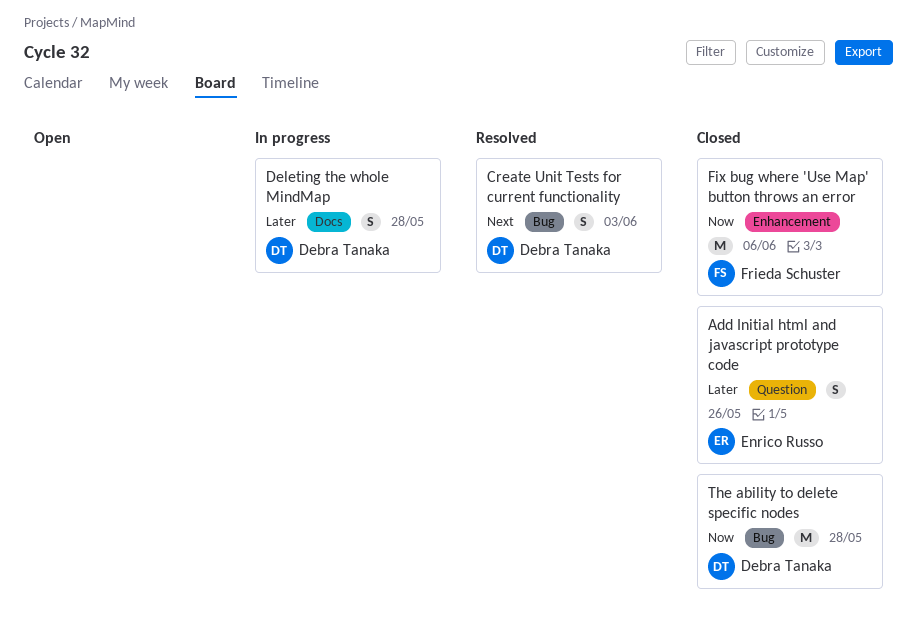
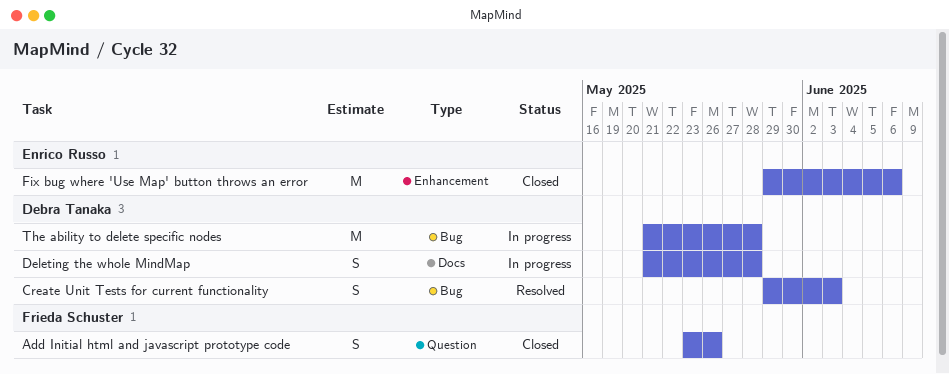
Add Initial html and javascript prototype code, owner: Enrico Russo -> Frieda Schuster
Fix bug where 'Use Map' button throws an error, owner: Frieda Schuster -> Enrico Russo
The ability to delete specific nodes, status: Closed -> In progress

